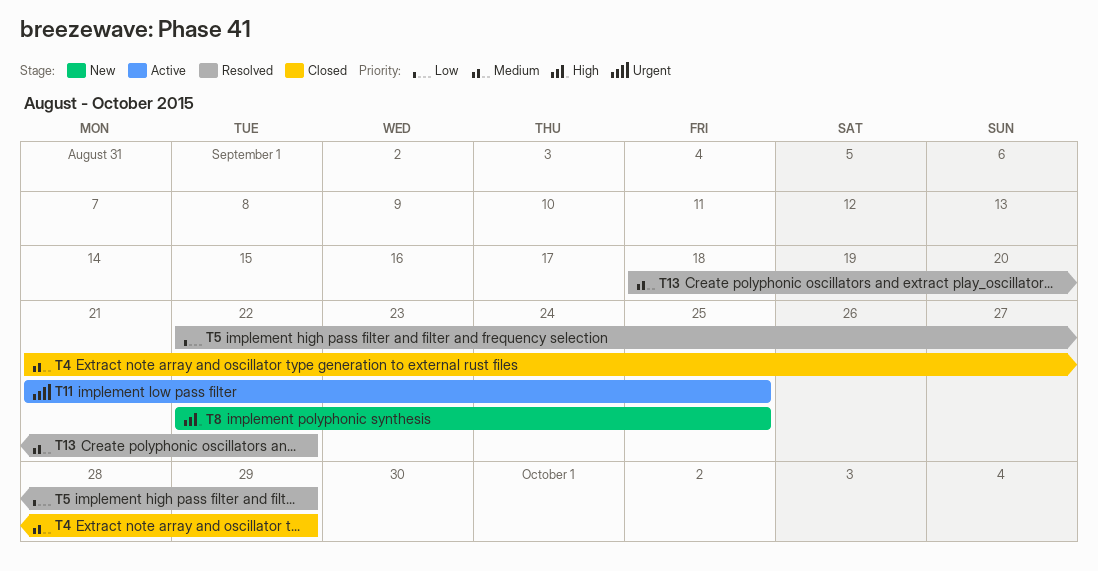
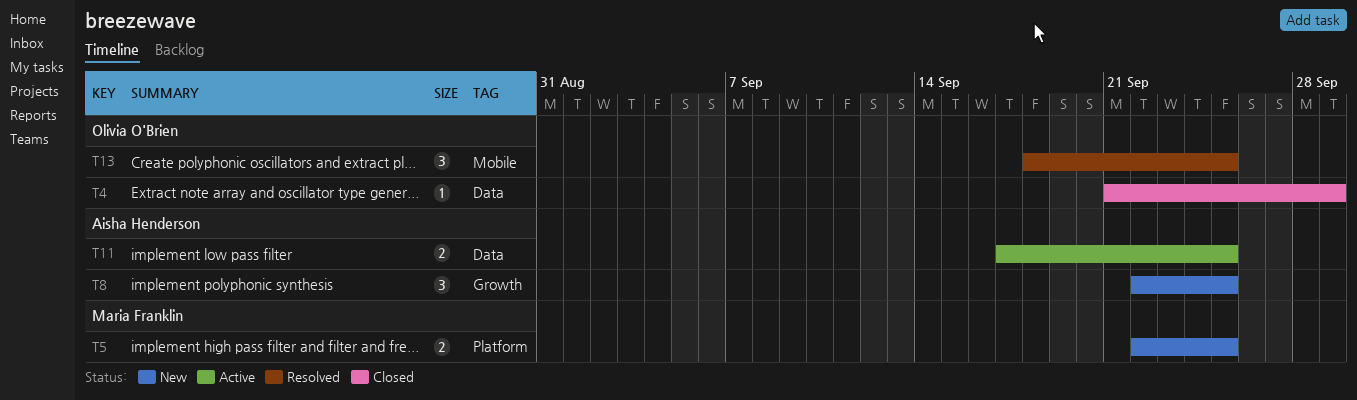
T5, status: Resolved -> New
T5, due: Sep 29 -> Sep 25
T11, start: Sep 21 -> Sep 17
T13, due: Sep 22 -> Sep 25

